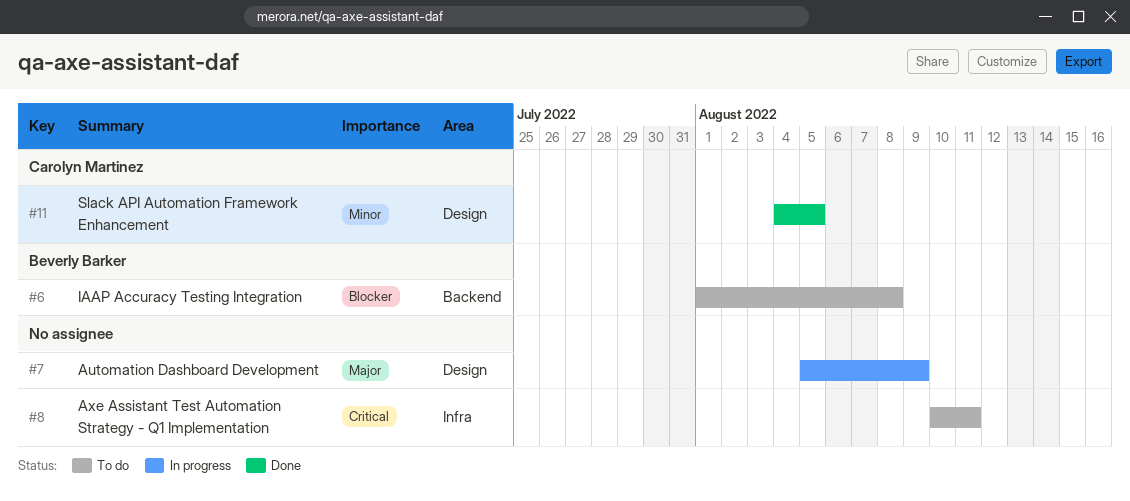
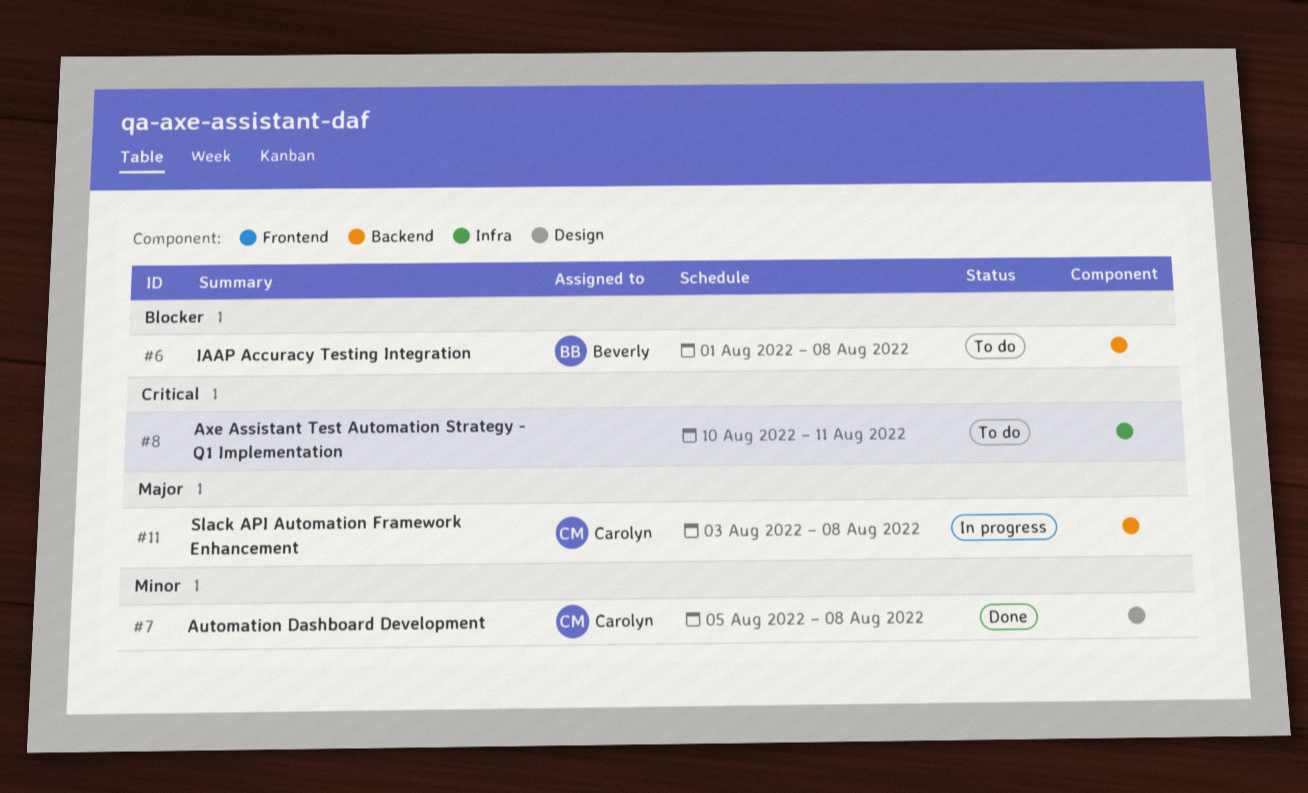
#7, status: In progress -> Done
#7, owner: none -> Carolyn Martinez
#7, priority: Major -> Minor
#7, due: Aug 9 -> Aug 8
#11, status: Done -> In progress
#11, priority: Minor -> Major
#11, label: Design -> Backend
#11, start: Aug 4 -> Aug 3
#11, due: Aug 5 -> Aug 8

